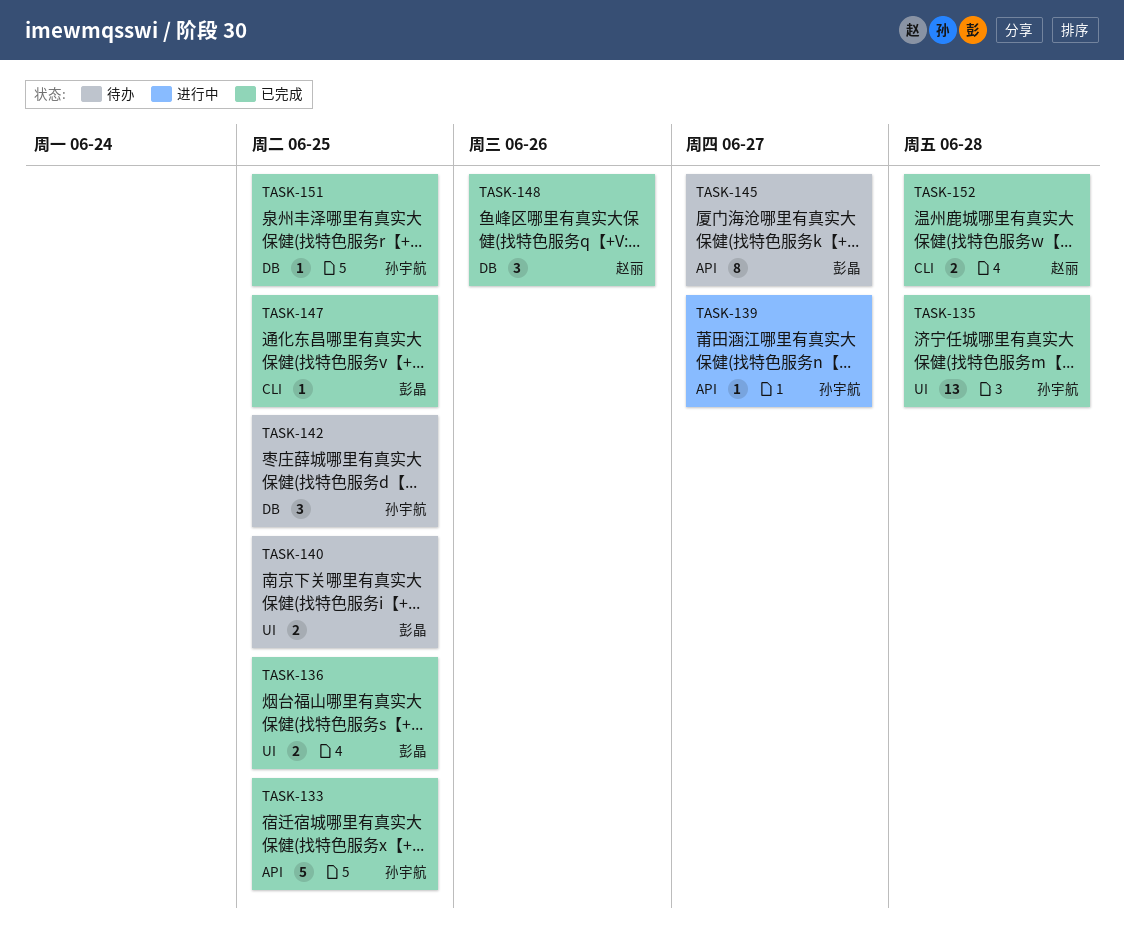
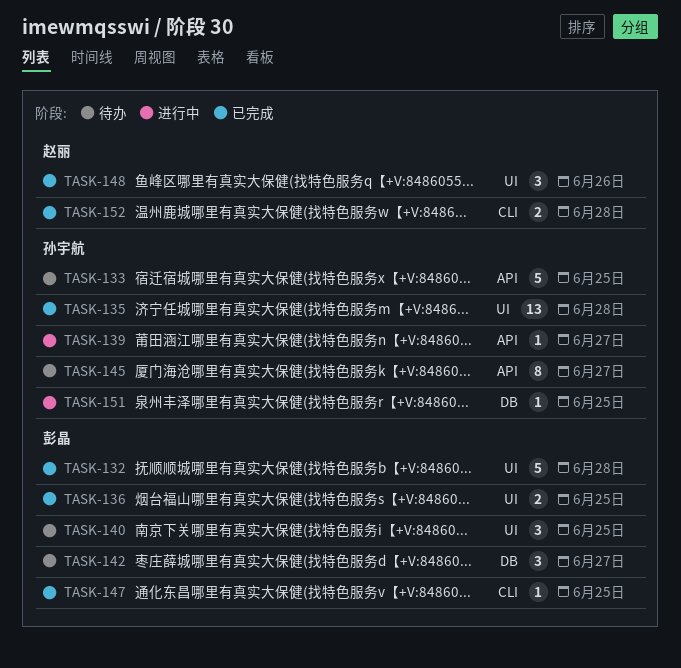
TASK-132: none -> present
TASK-133, status: 已完成 -> 待办
TASK-140, estimate: 2 -> 3
TASK-142, owner: 孙宇航 -> 彭晶
TASK-142, due: Jun 25 -> Jun 27
TASK-145, owner: 彭晶 -> 孙宇航
TASK-148, label: DB -> UI
TASK-151, status: 已完成 -> 进行中

